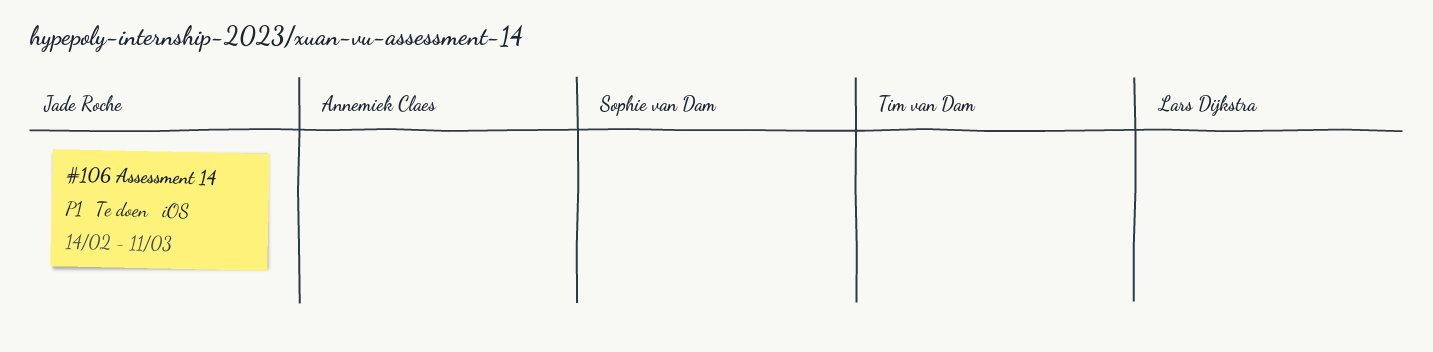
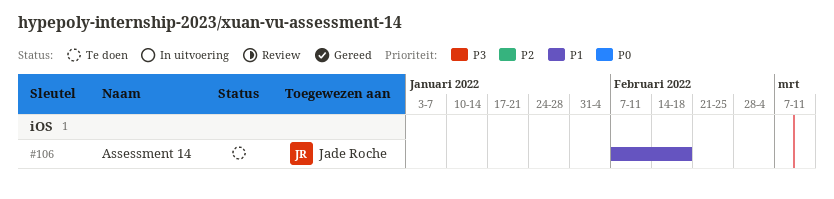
#106, start: Feb 14 -> Feb 7
#106, due: Mar 11 -> Feb 18

